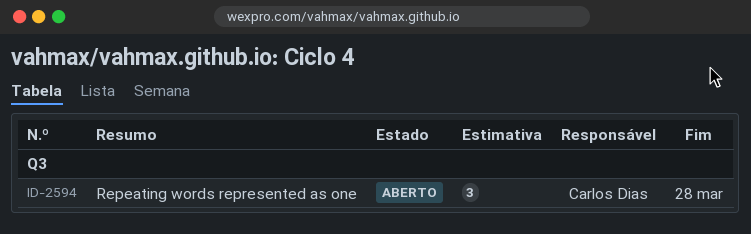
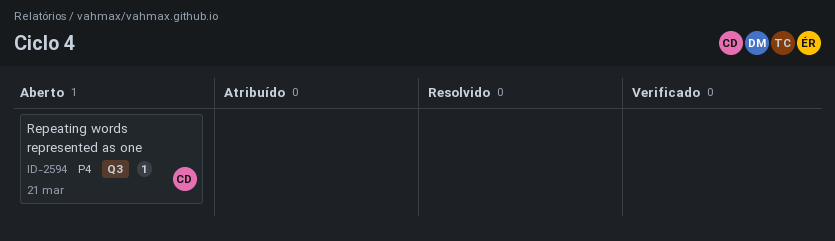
ID-2594, estimate: 3 -> 1
ID-2594, due: Mar 28 -> Mar 21

